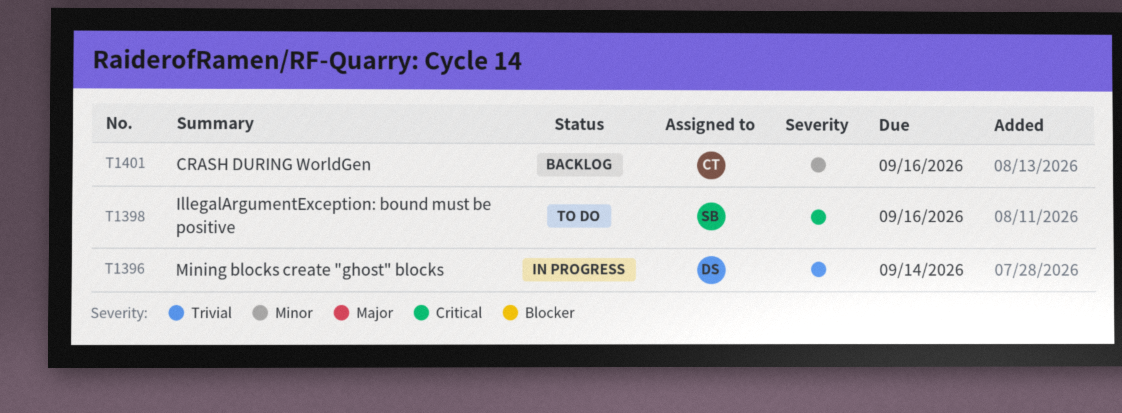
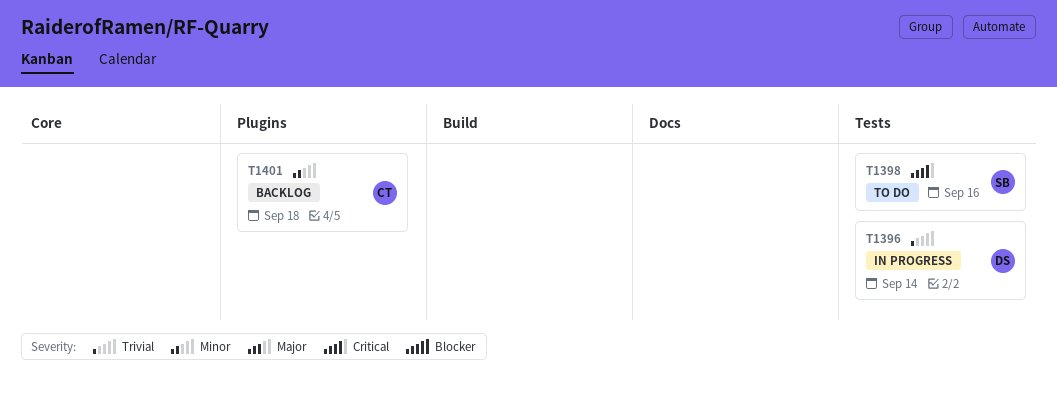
T1401, due: Sep 16 -> Sep 18

